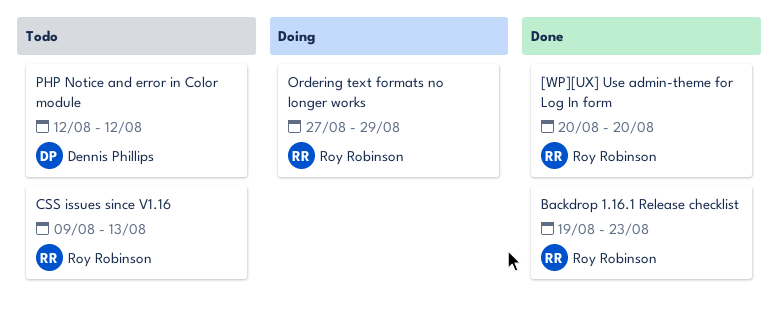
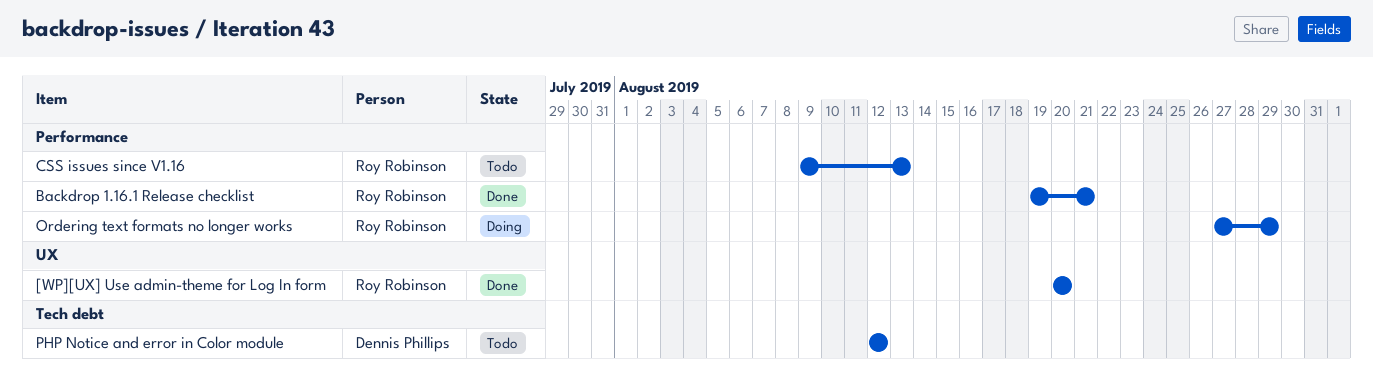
Backdrop 1.16.1 Release checklist, due: Aug 23 -> Aug 21

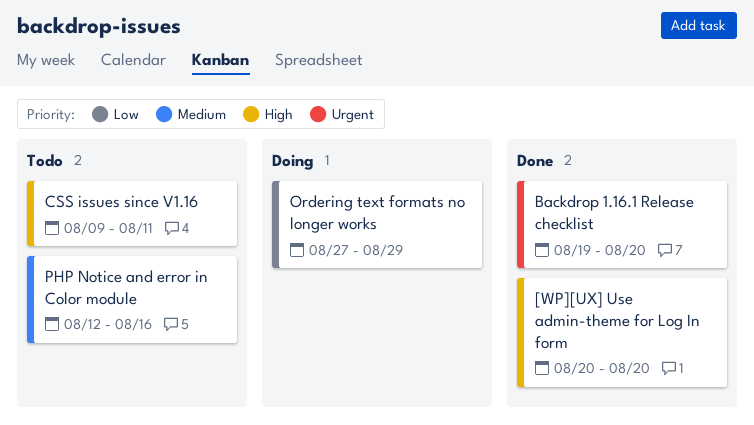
Backdrop 1.16.1 Release checklist, due: Aug 21 -> Aug 20
CSS issues since V1.16, due: Aug 13 -> Aug 11
PHP Notice and error in Color module, due: Aug 12 -> Aug 16

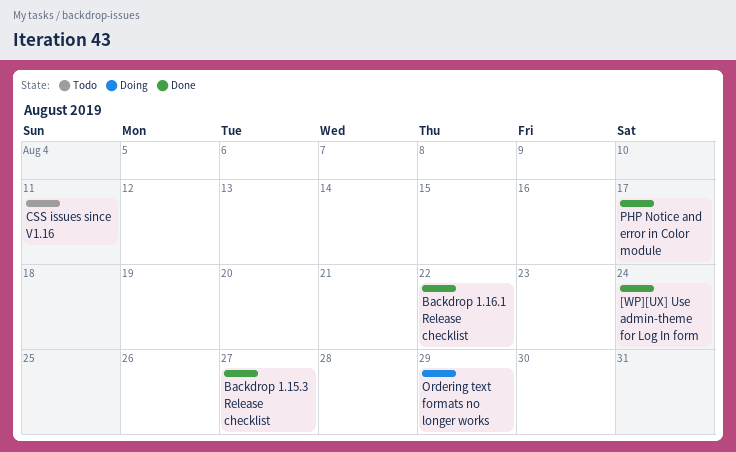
[WP][UX] Use admin-theme for Log In form, due: Aug 20 -> Aug 24
Backdrop 1.15.3 Release checklist: none -> present
Backdrop 1.16.1 Release checklist, due: Aug 20 -> Aug 22
PHP Notice and error in Color module, status: Todo -> Done
PHP Notice and error in Color module, due: Aug 16 -> Aug 17

